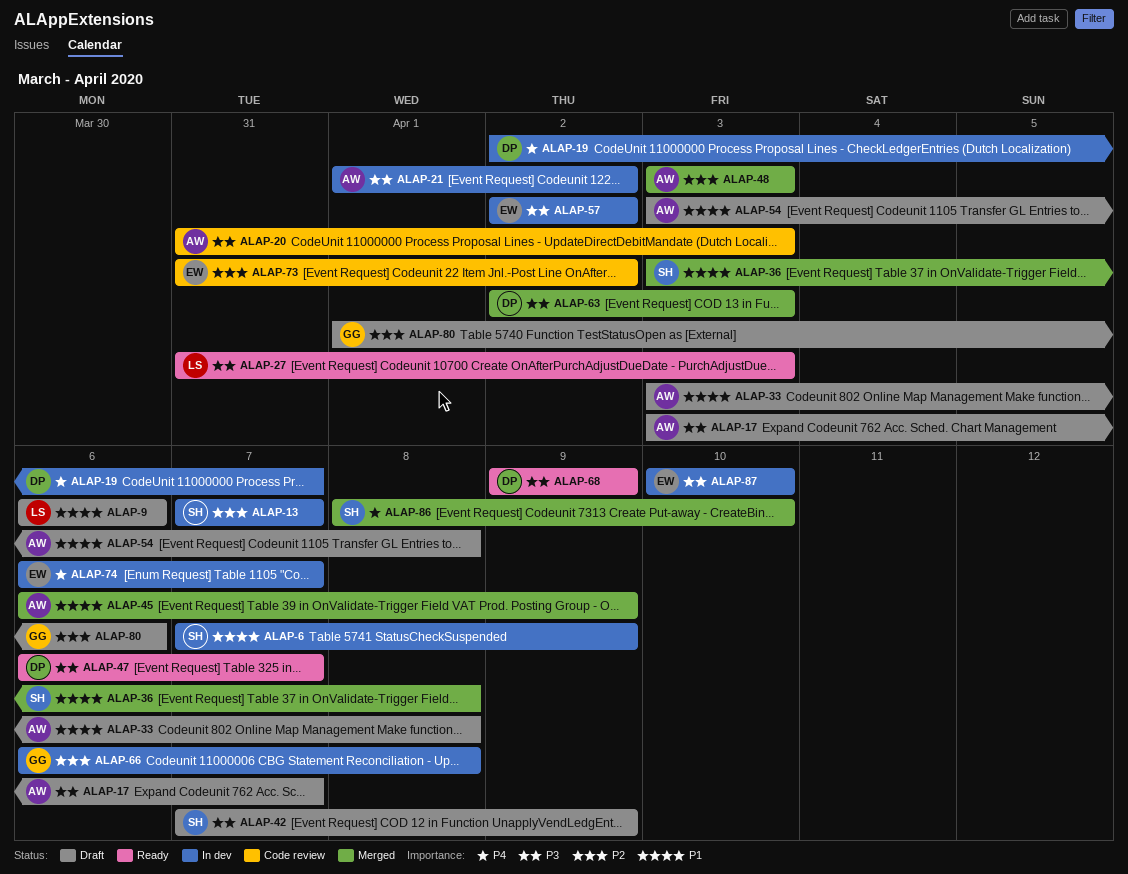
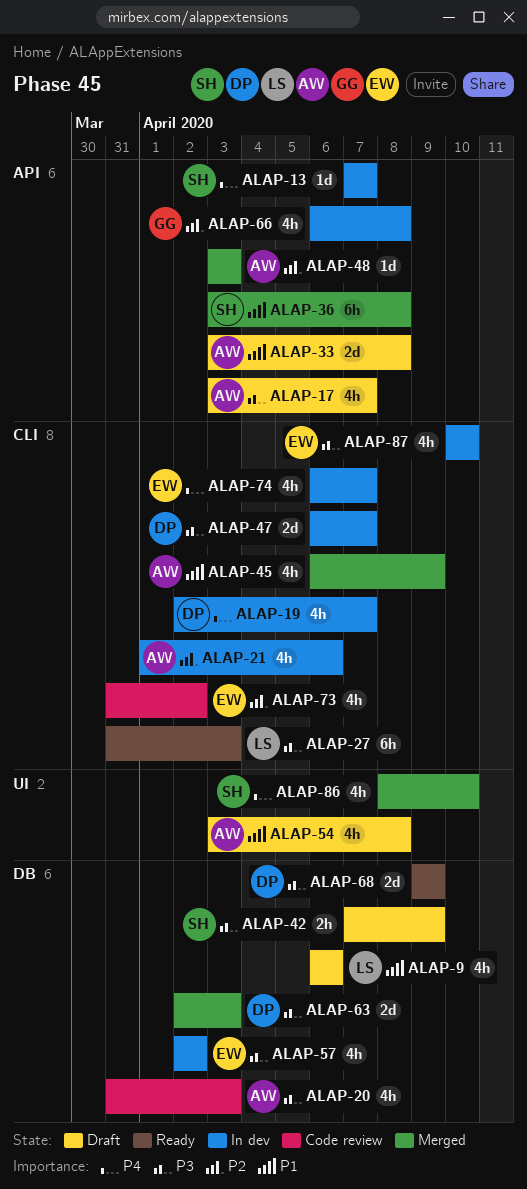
ALAP-6: present -> none
ALAP-13, priority: P2 -> P4
ALAP-21, priority: P3 -> P2
ALAP-21, due: Apr 2 -> Apr 6
ALAP-47, status: Ready -> In dev
ALAP-80: present -> none

